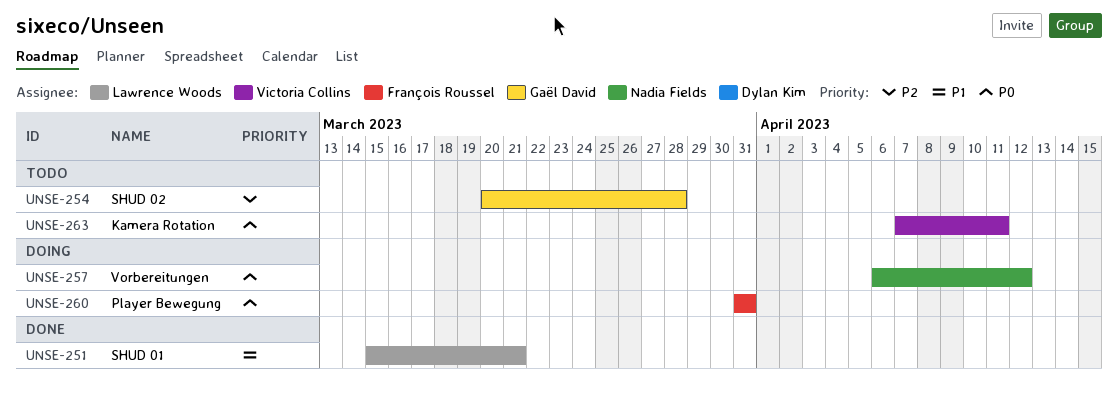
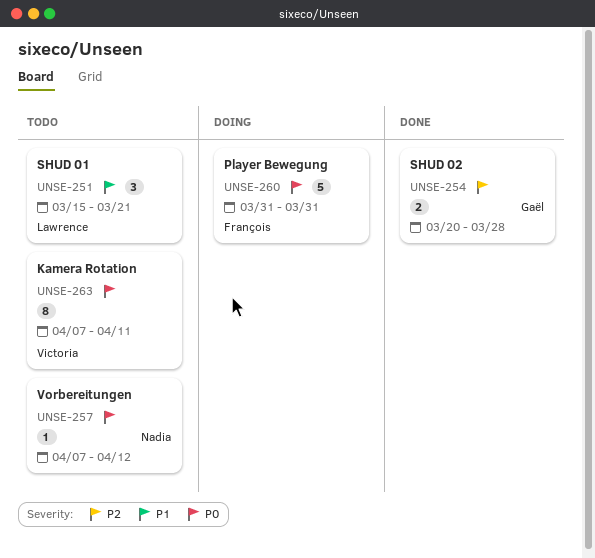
UNSE-251, status: Done -> Todo
UNSE-254, status: Todo -> Done
UNSE-257, status: Doing -> Todo
UNSE-257, start: Apr 6 -> Apr 7

